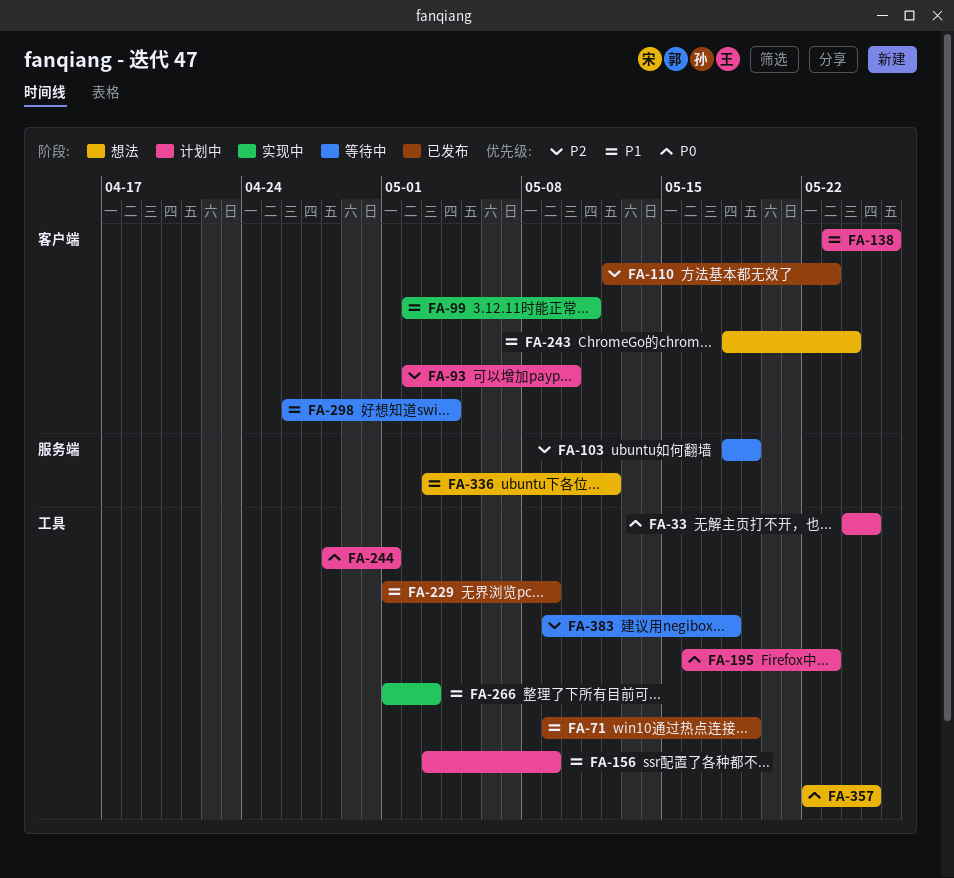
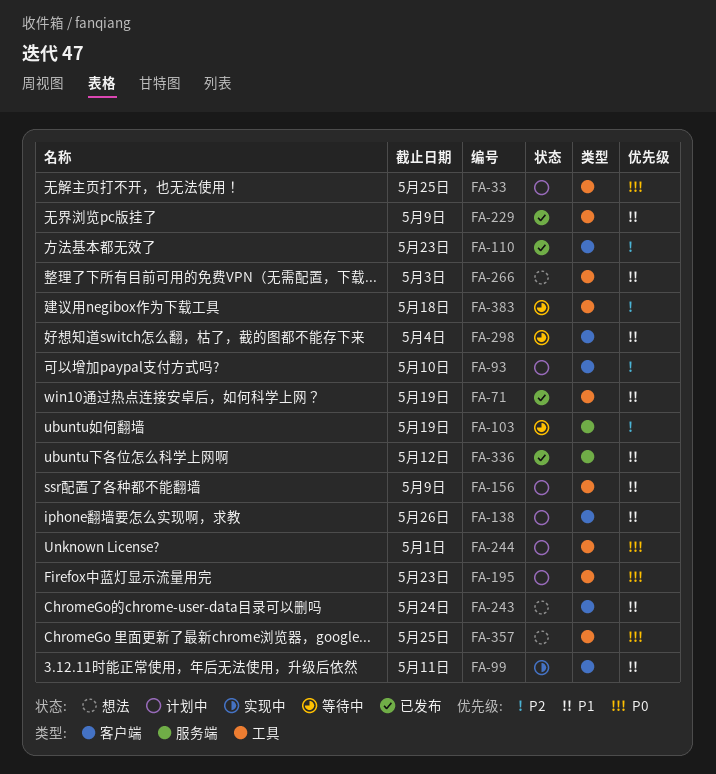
FA-266, status: 实现中 -> 想法
FA-336, status: 想法 -> 已发布

